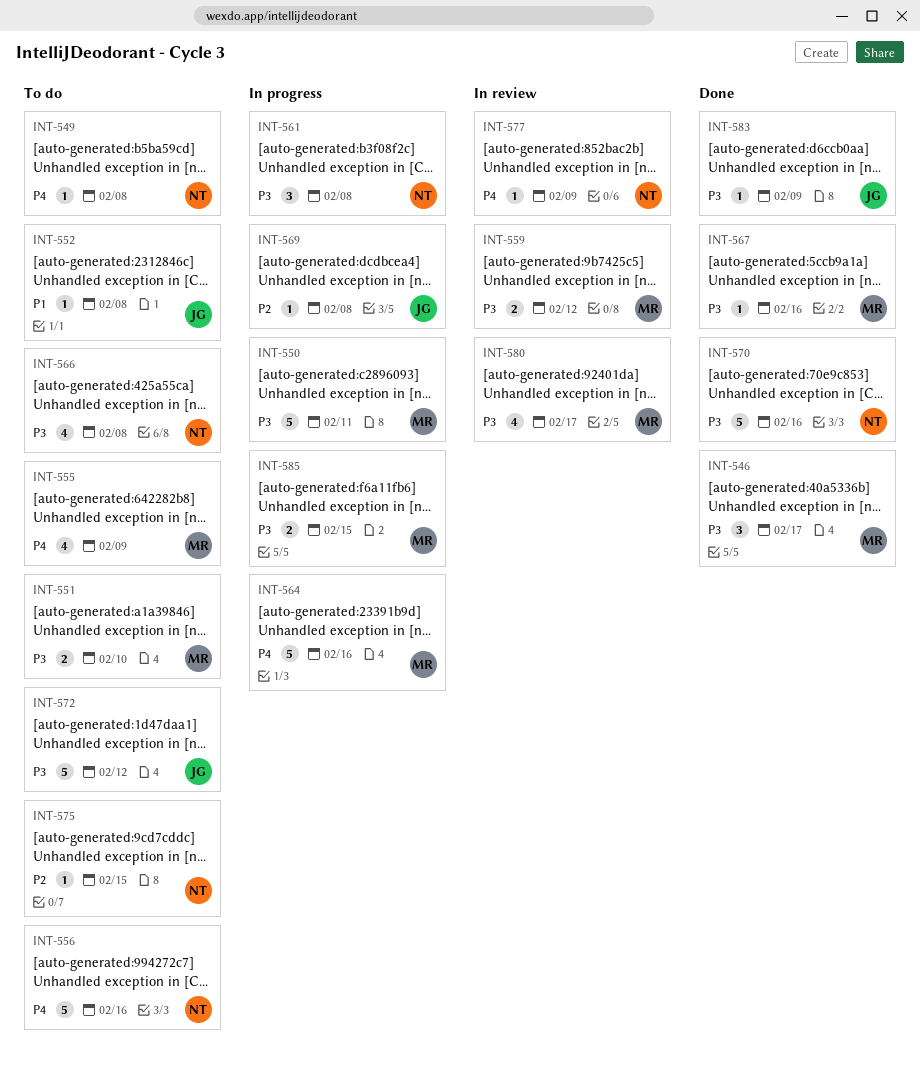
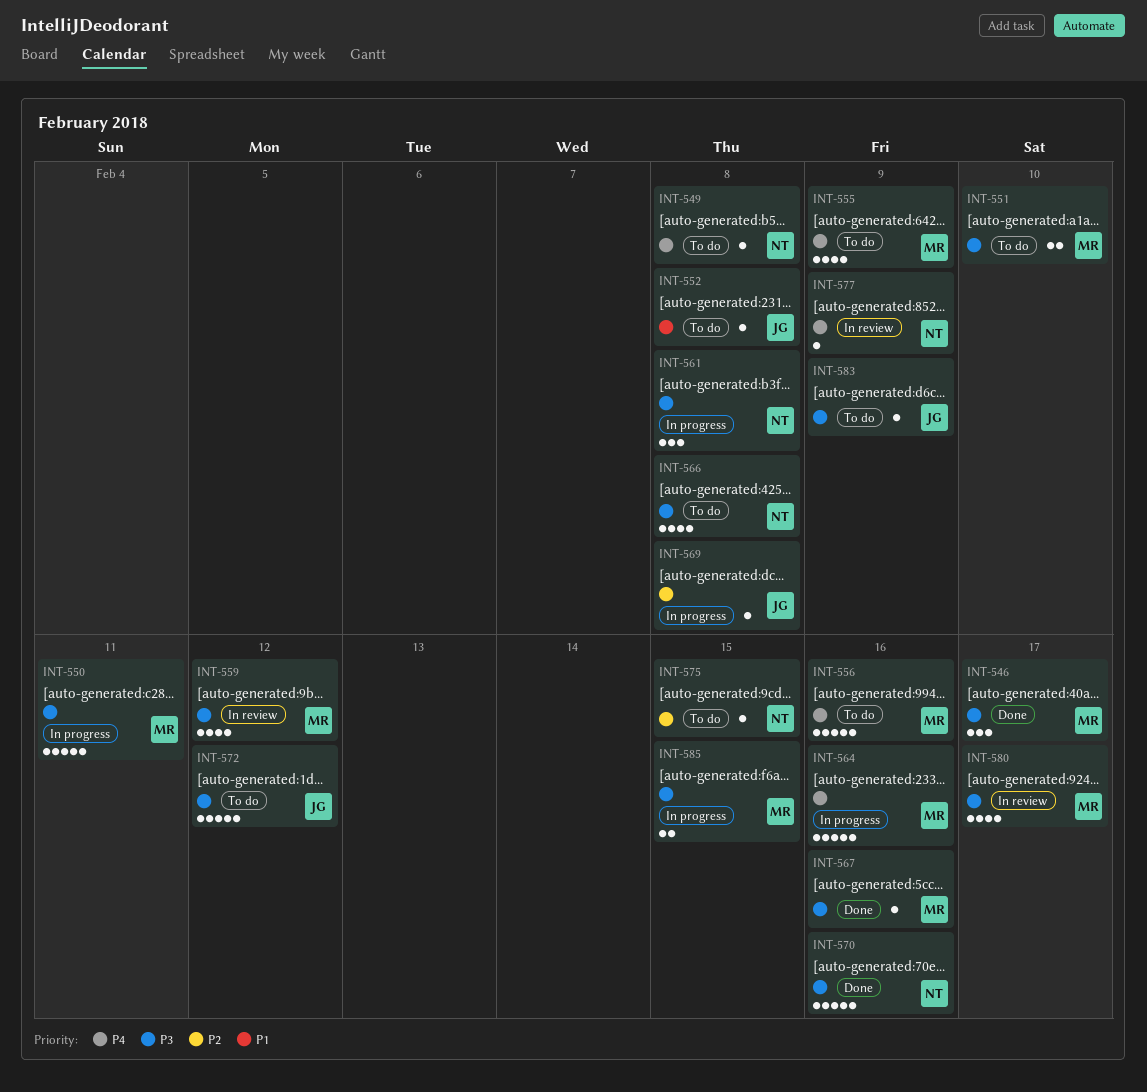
INT-556, owner: NT -> MR
INT-559, estimate: 2 -> 4
INT-583, status: Done -> To do

